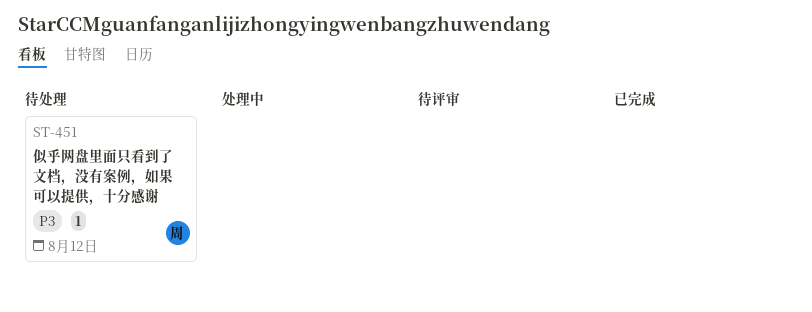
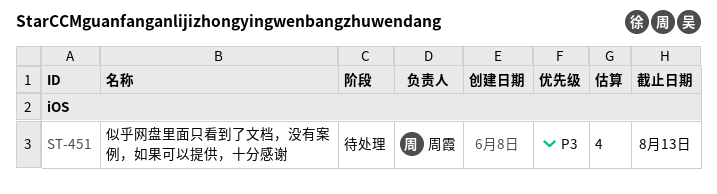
ST-451, estimate: 1 -> 4
ST-451, due: Aug 12 -> Aug 13

